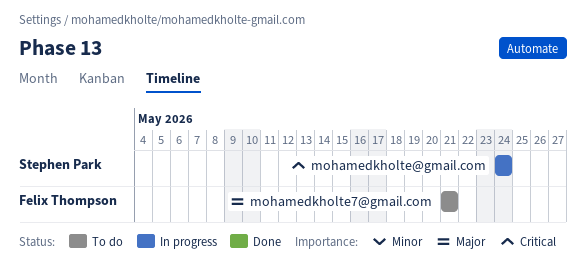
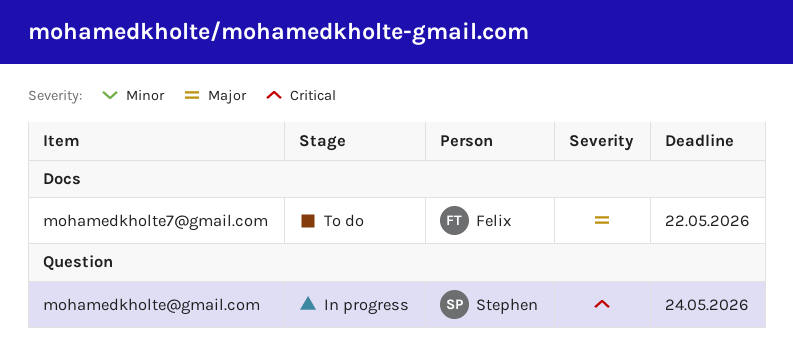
mohamedkholte7@gmail.com, due: May 21 -> May 22

